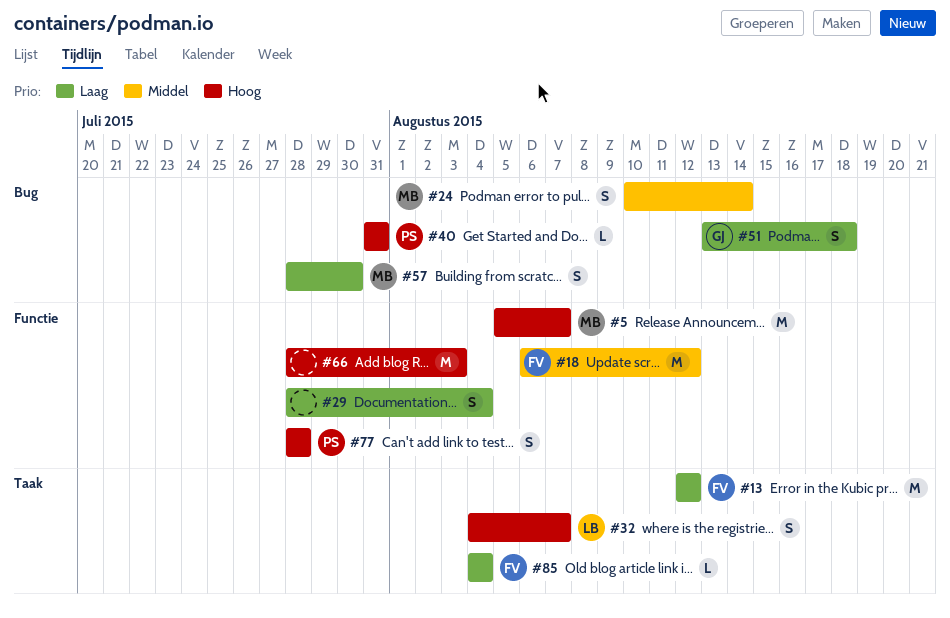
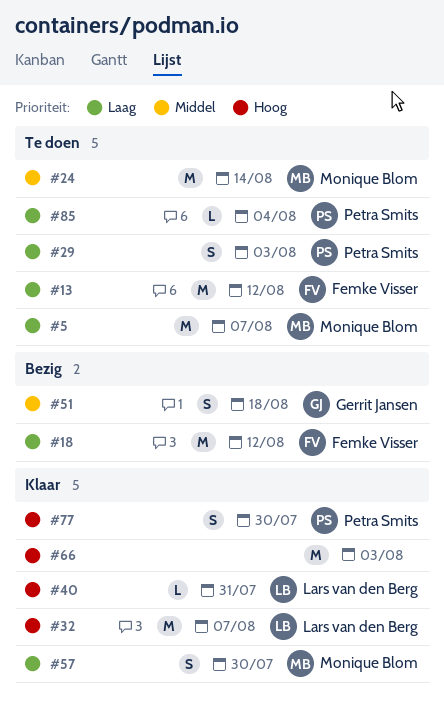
#5, priority: Hoog -> Laag
#18, priority: Middel -> Laag
#24, estimate: S -> M
#29, owner: none -> Petra Smits
#29, due: Aug 4 -> Aug 3
#32, estimate: S -> M
#40, owner: Petra Smits -> Lars van den Berg
#51, priority: Laag -> Middel
#77, due: Jul 28 -> Jul 30
#85, owner: Femke Visser -> Petra Smits

